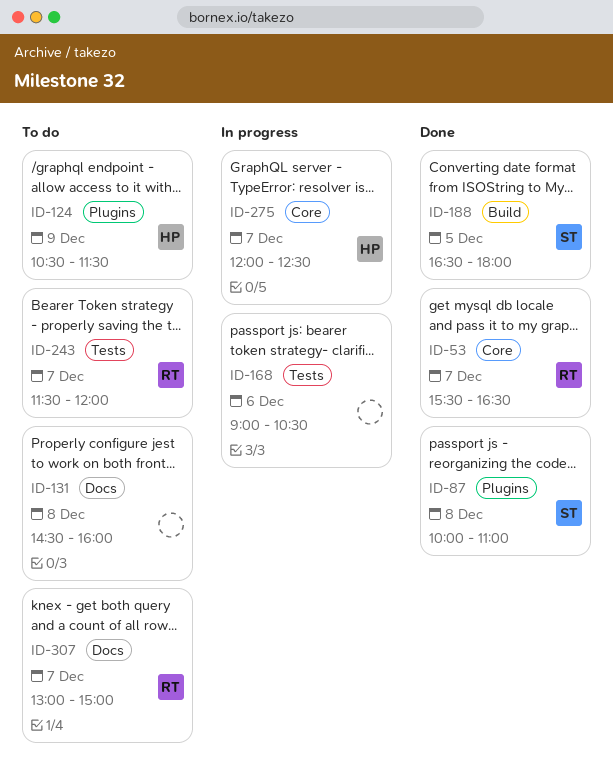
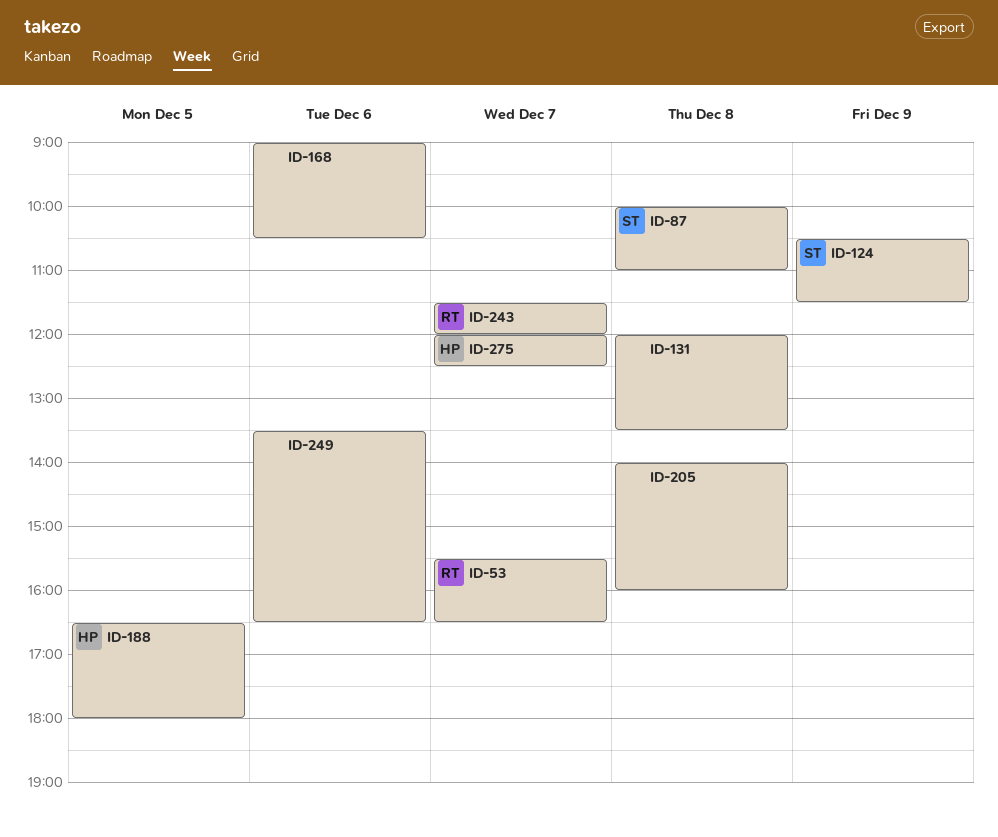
ID-124, owner: HP -> ST
ID-131, begins: 14:30 -> 12:00
ID-131, ends: 16:00 -> 13:30
ID-188, owner: ST -> HP
ID-205: none -> present
ID-249: none -> present
ID-307: present -> none

